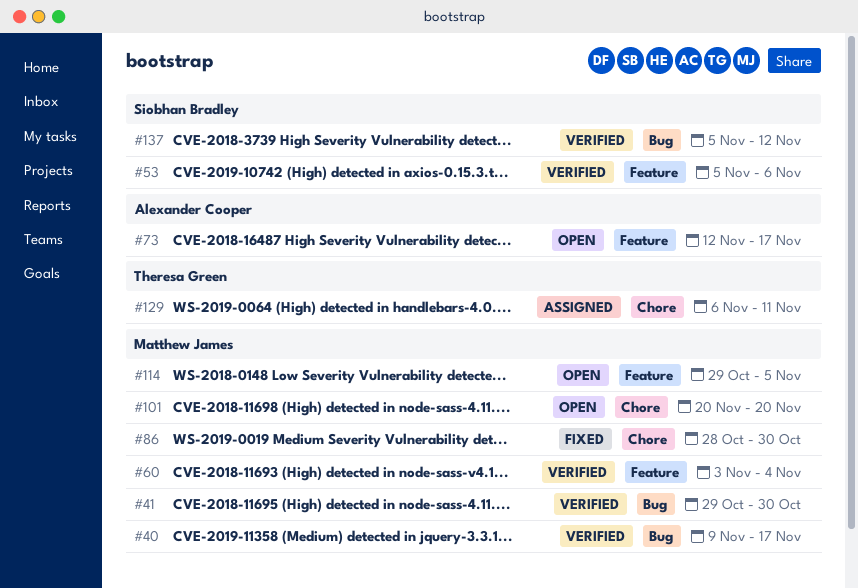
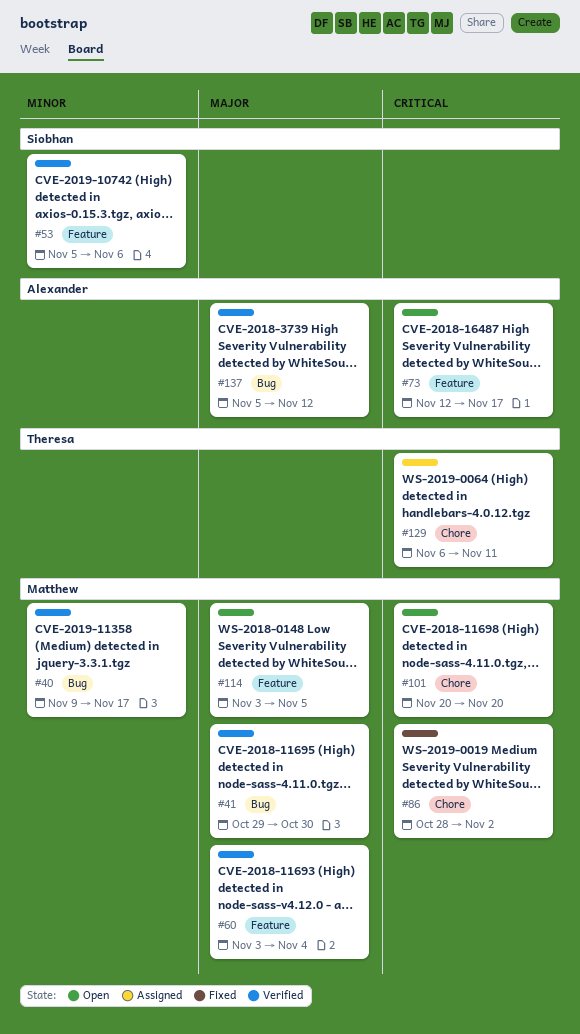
#86, due: Oct 30 -> Nov 2
#114, start: Oct 29 -> Nov 3
#137, owner: Siobhan Bradley -> Alexander Cooper

